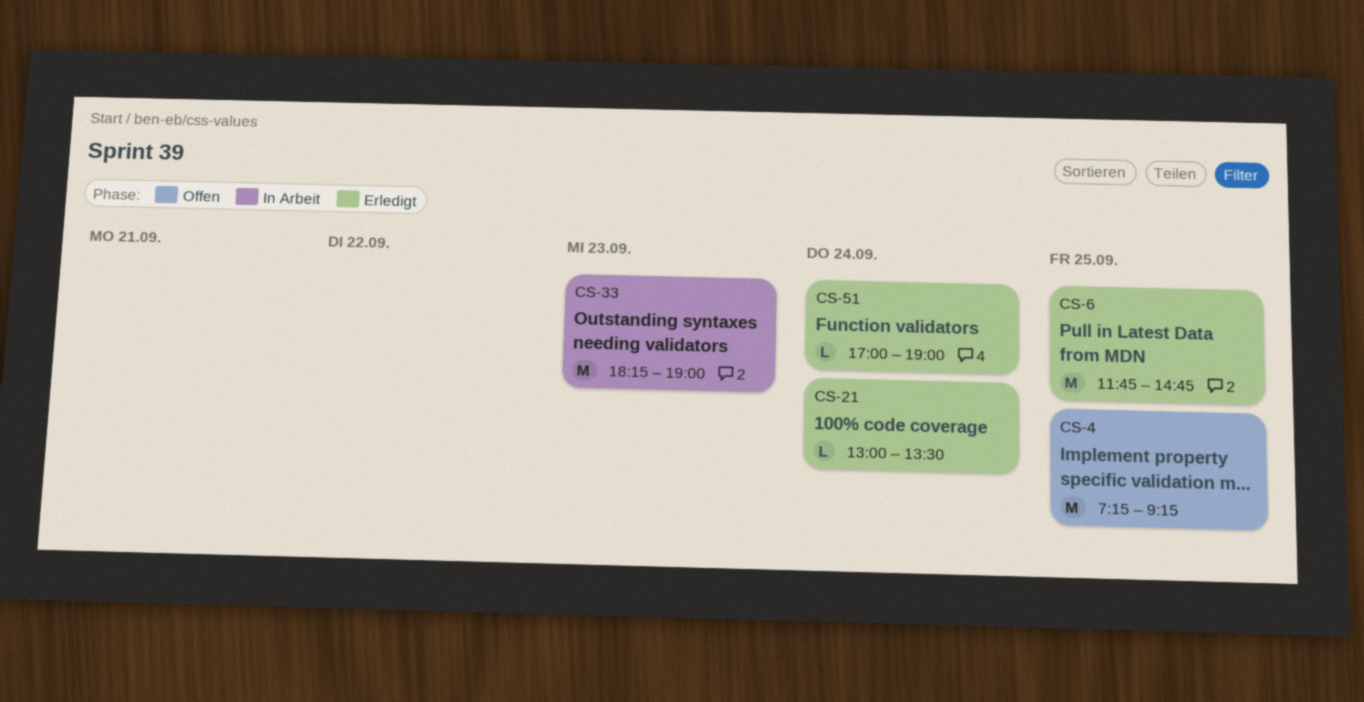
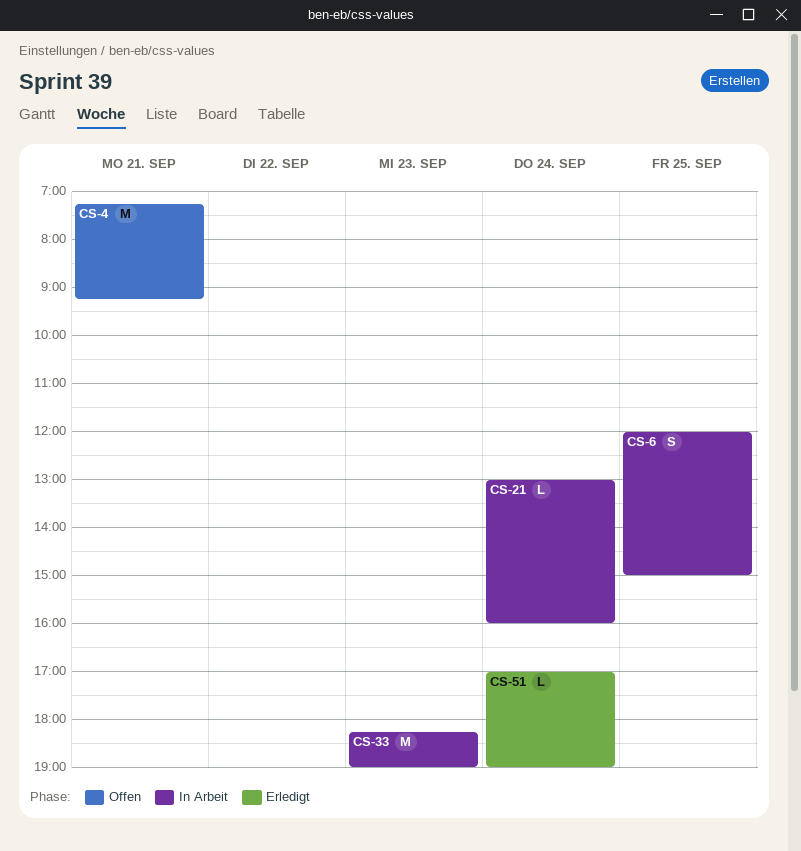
CS-4, day: Sep 25 -> Sep 21
CS-6, status: Erledigt -> In Arbeit
CS-6, estimate: M -> S
CS-6, begins: 11:45 -> 12:00
CS-6, ends: 14:45 -> 15:00
CS-21, status: Erledigt -> In Arbeit
CS-21, ends: 13:30 -> 16:00

